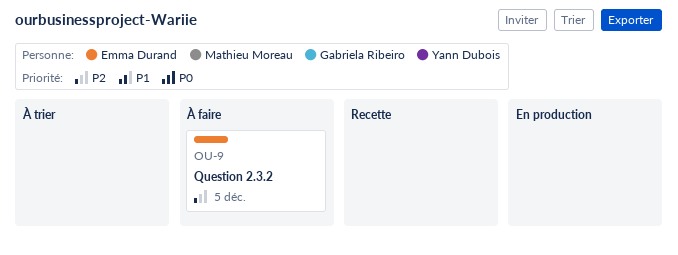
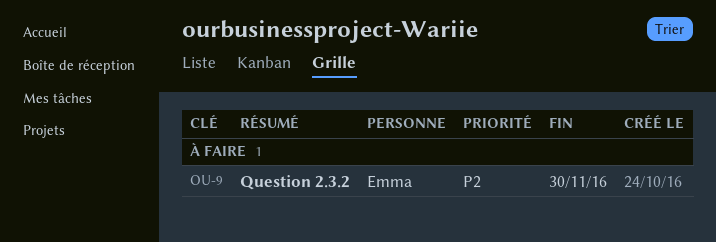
OU-9, due: Dec 5 -> Nov 30

